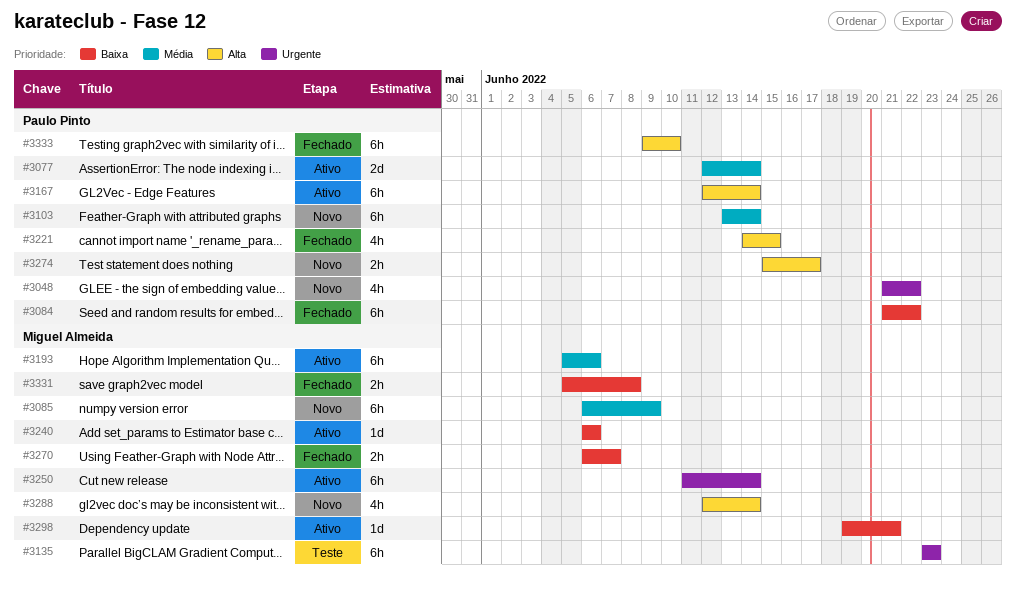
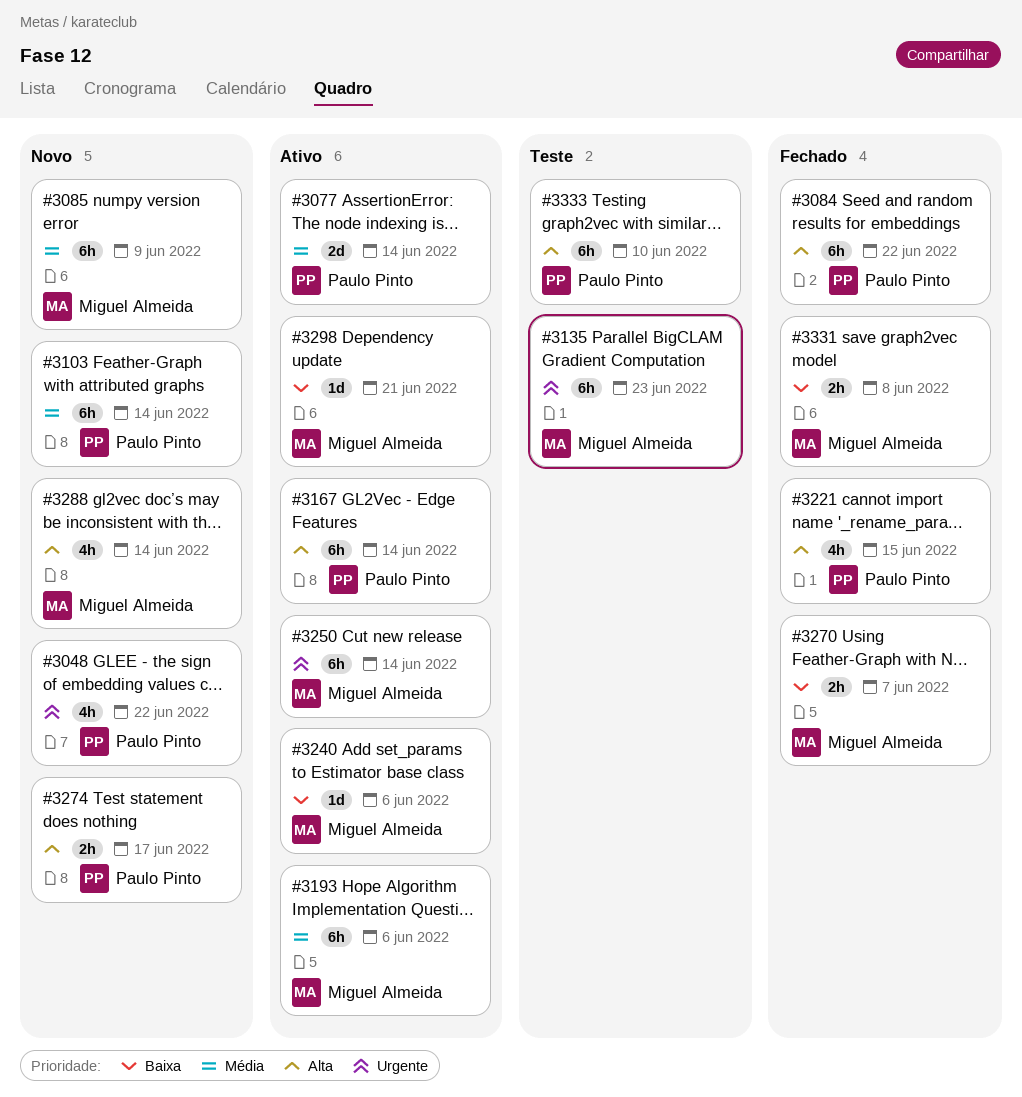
#3084, priority: Baixa -> Alta
#3333, status: Fechado -> Teste

